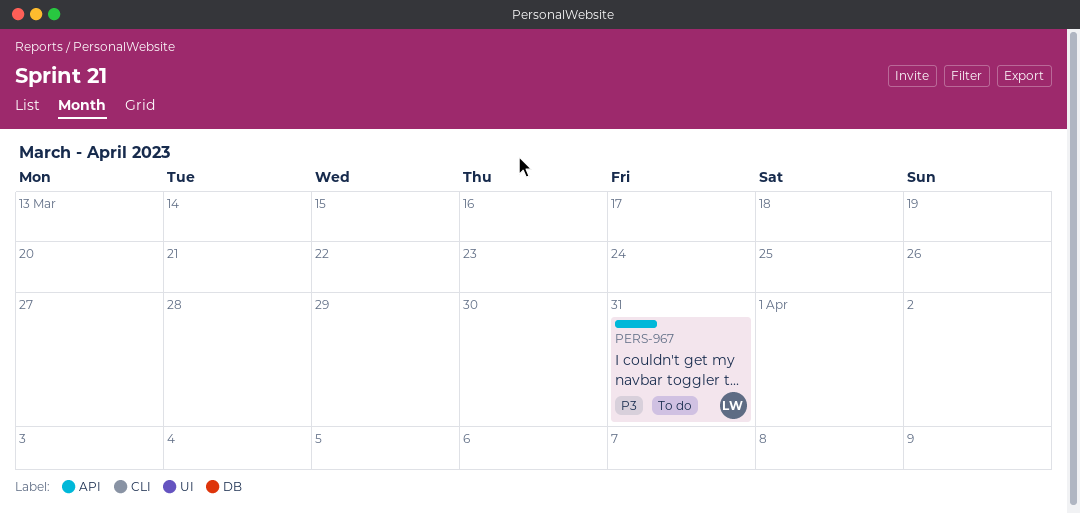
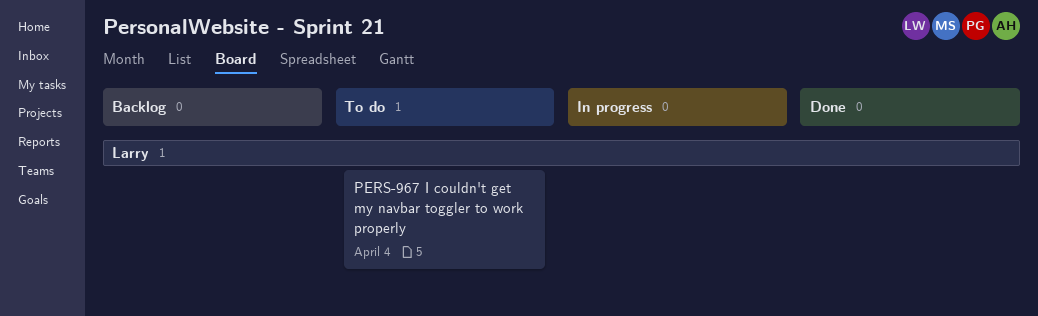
PERS-967, due: Mar 31 -> Apr 4

